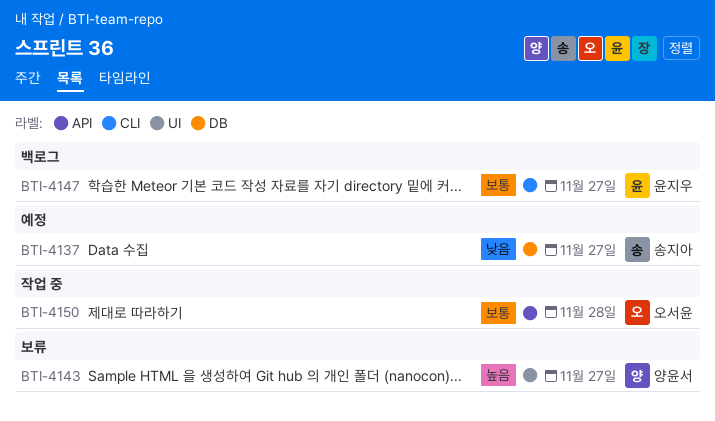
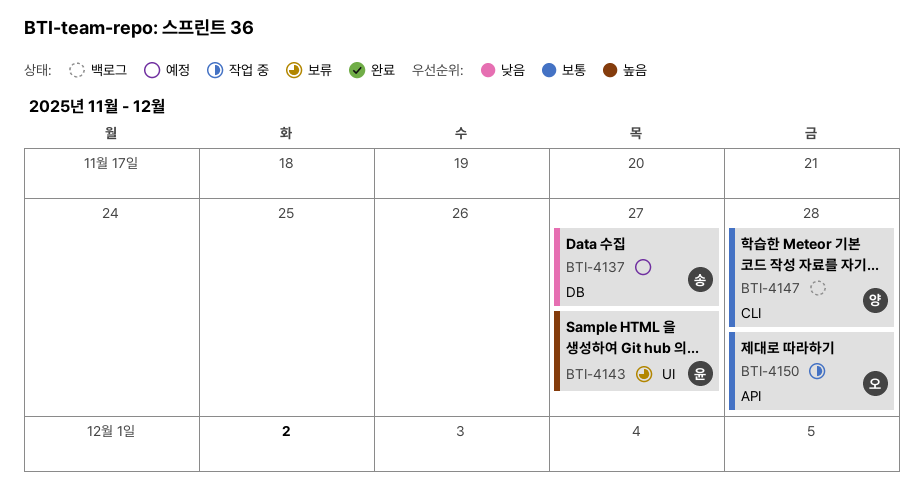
BTI-4143, owner: 양윤서 -> 윤지우
BTI-4147, owner: 윤지우 -> 양윤서
BTI-4147, due: Nov 27 -> Nov 28

